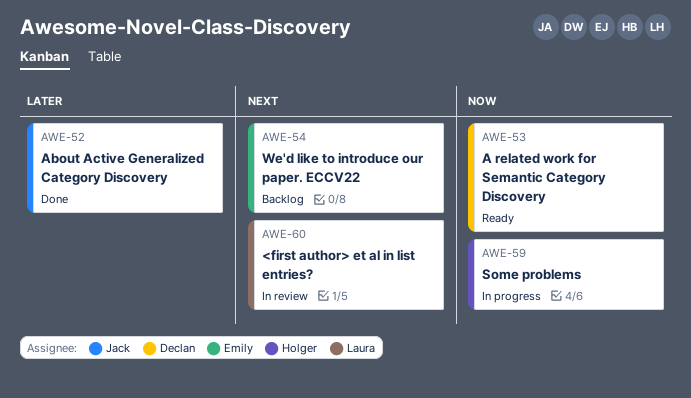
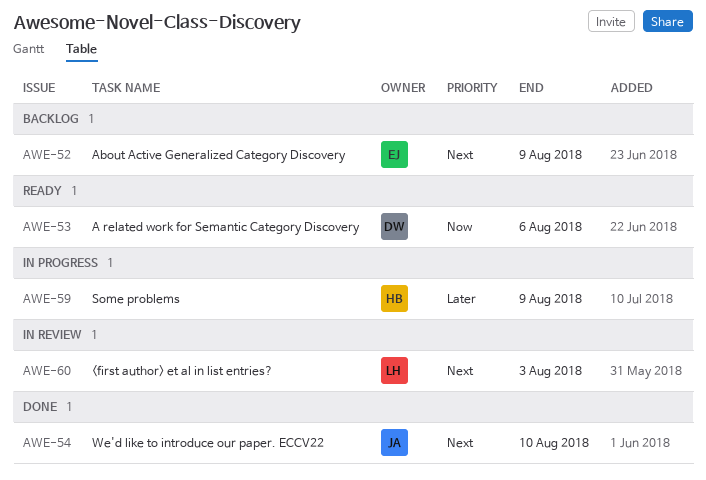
AWE-52, status: Done -> Backlog
AWE-52, owner: Jack -> Emily
AWE-52, priority: Later -> Next
AWE-54, status: Backlog -> Done
AWE-54, owner: Emily -> Jack
AWE-59, priority: Now -> Later

